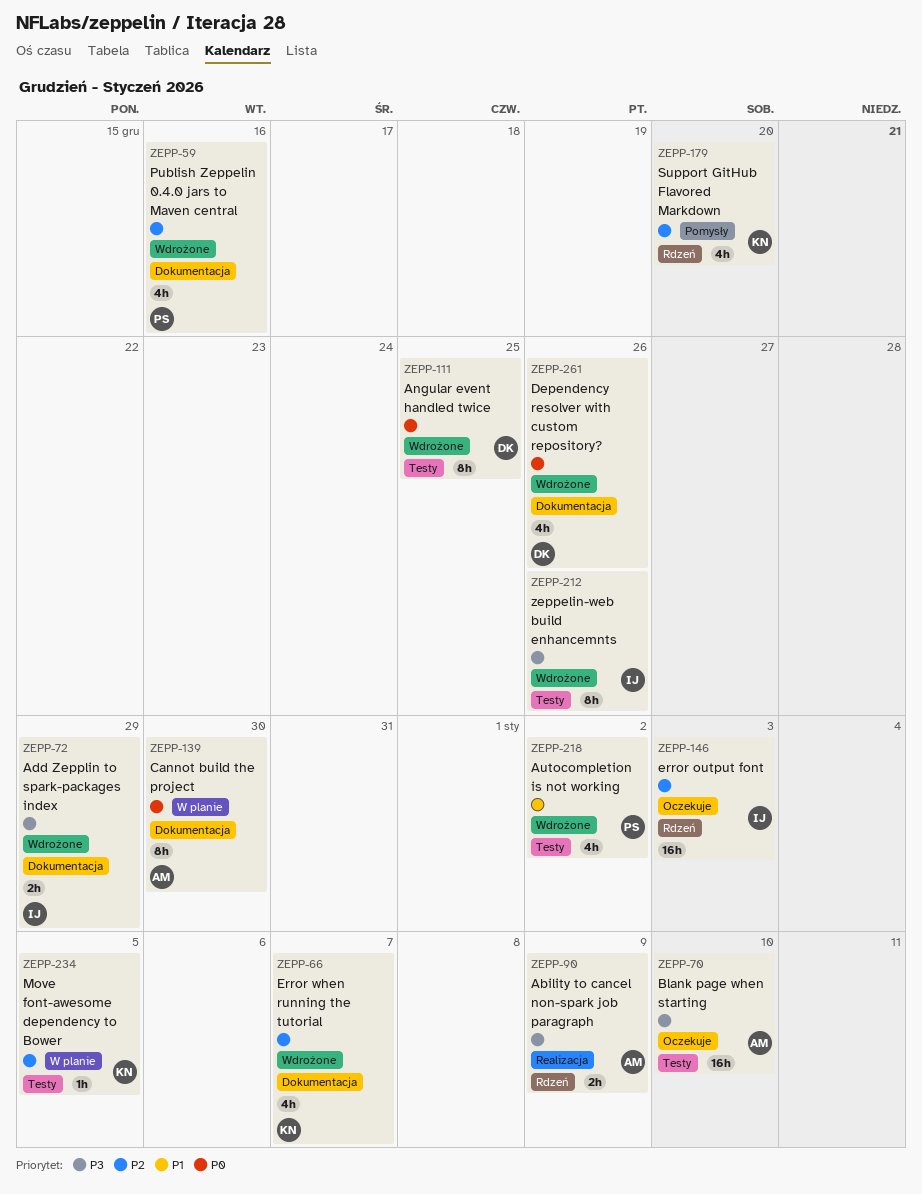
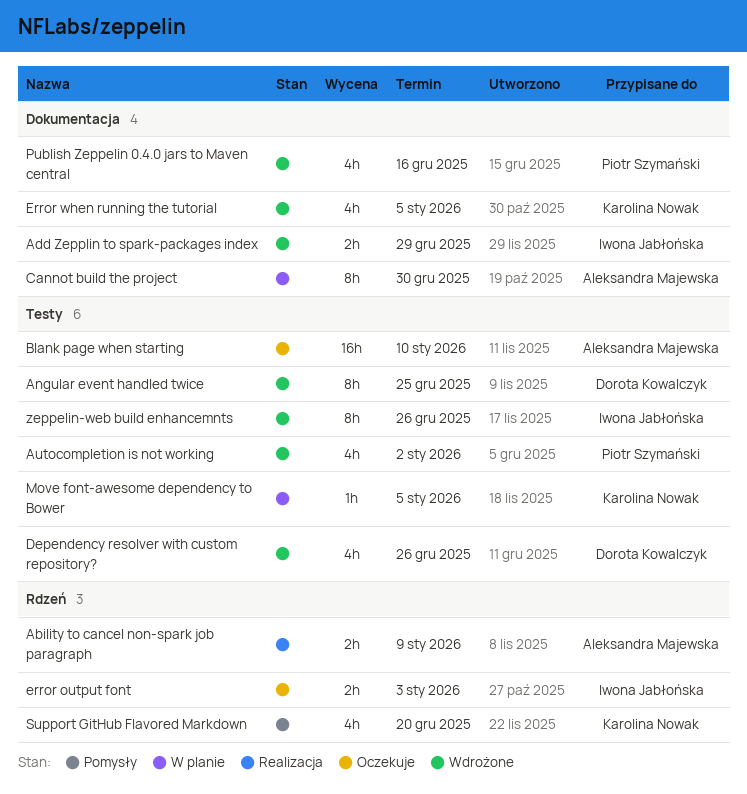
Dependency resolver with custom repository?, label: Dokumentacja -> Testy
error output font, estimate: 16h -> 2h
Error when running the tutorial, due: Jan 7 -> Jan 5

